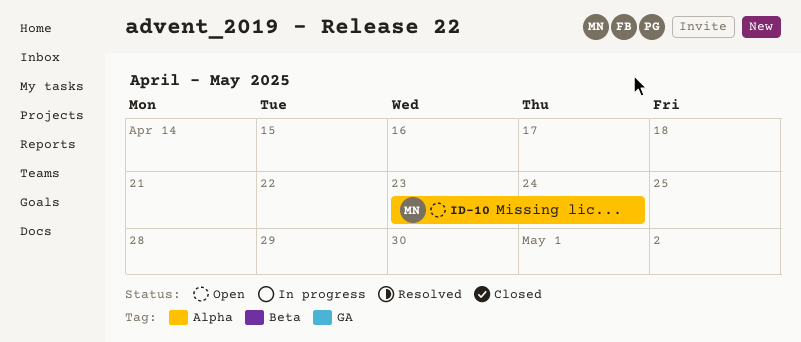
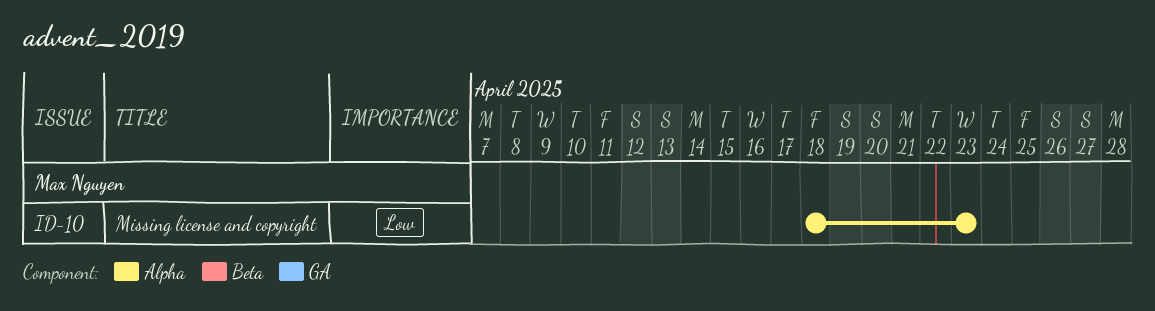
ID-10, start: Apr 23 -> Apr 18
ID-10, due: Apr 24 -> Apr 23

